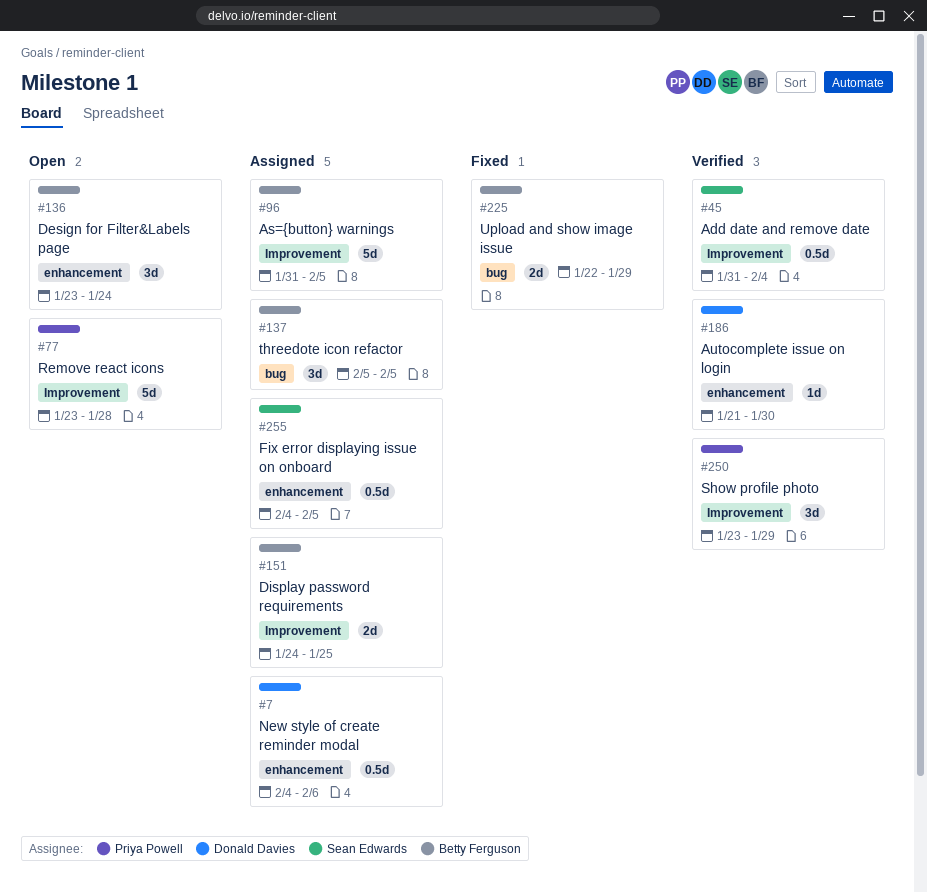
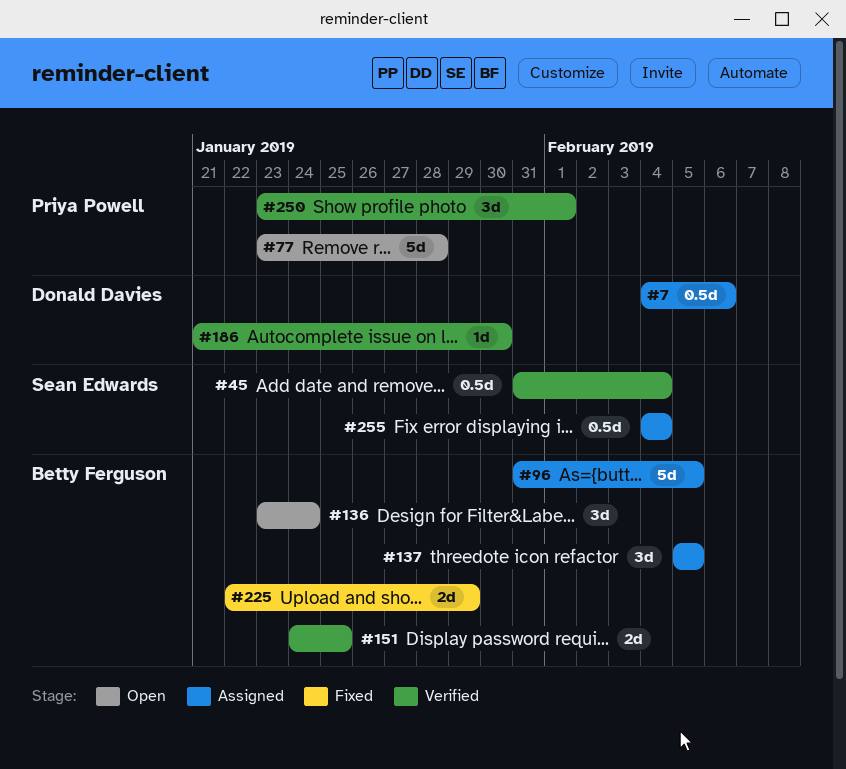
#151, status: Assigned -> Verified
#250, due: Jan 29 -> Feb 1
#255, due: Feb 5 -> Feb 4

